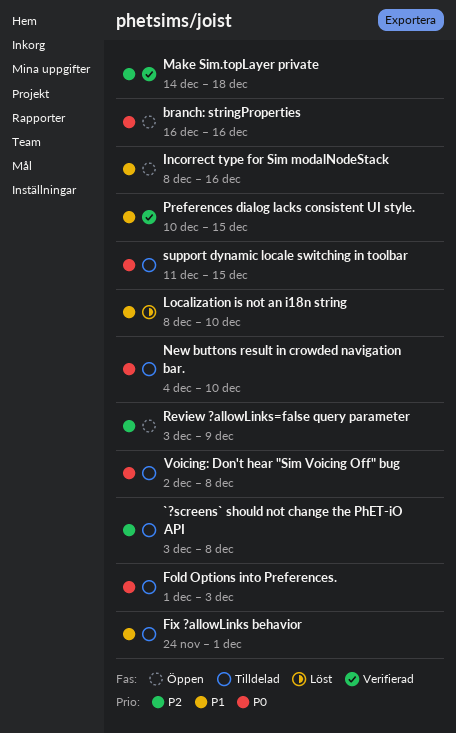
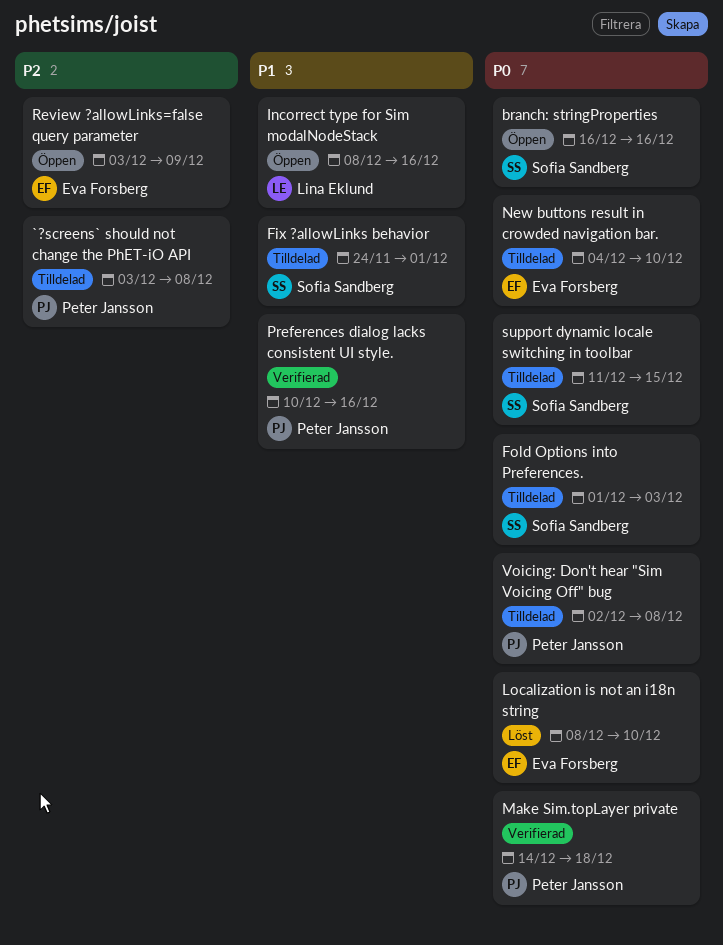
Localization is not an i18n string, priority: P1 -> P0
Make Sim.topLayer private, priority: P2 -> P0
Preferences dialog lacks consistent UI style., due: Dec 15 -> Dec 16

